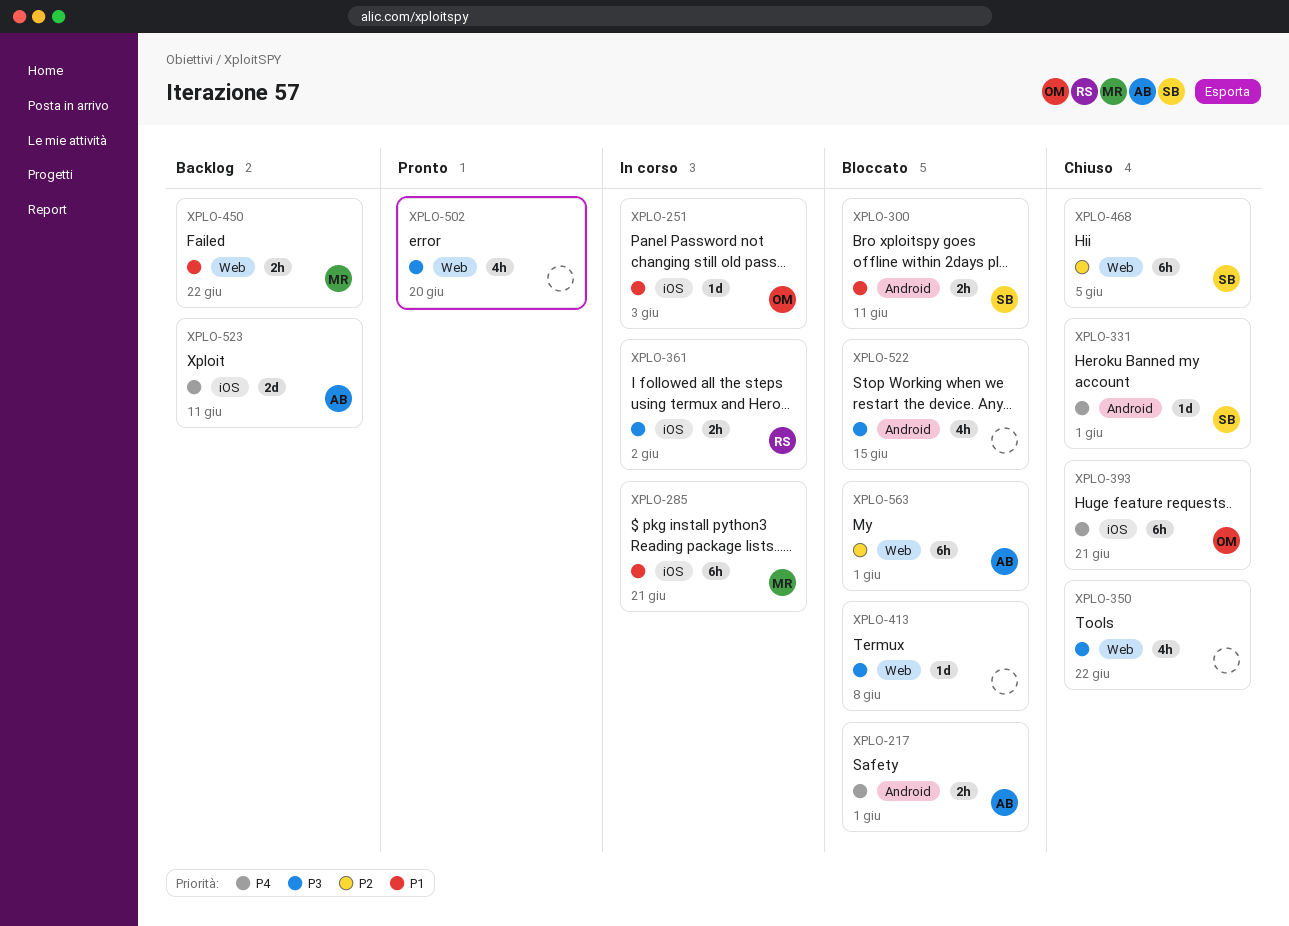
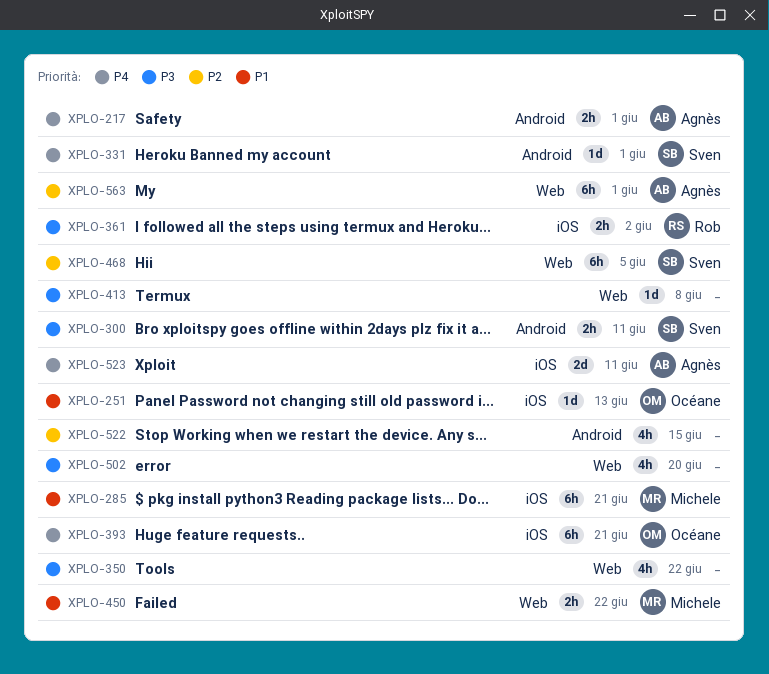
XPLO-251, due: Jun 3 -> Jun 13
XPLO-300, priority: P1 -> P3
XPLO-522, priority: P3 -> P2

